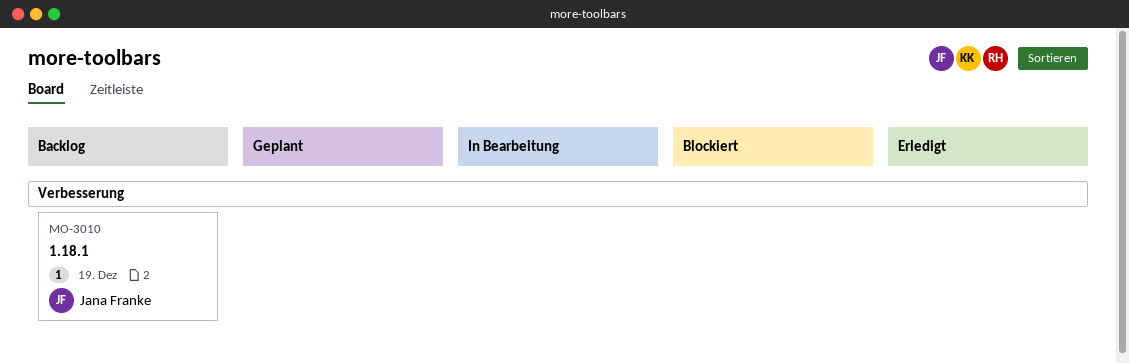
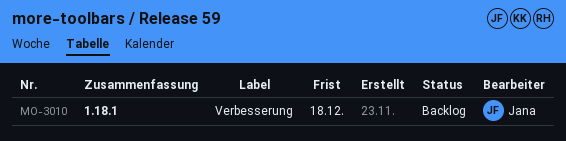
MO-3010, due: Dec 19 -> Dec 18

